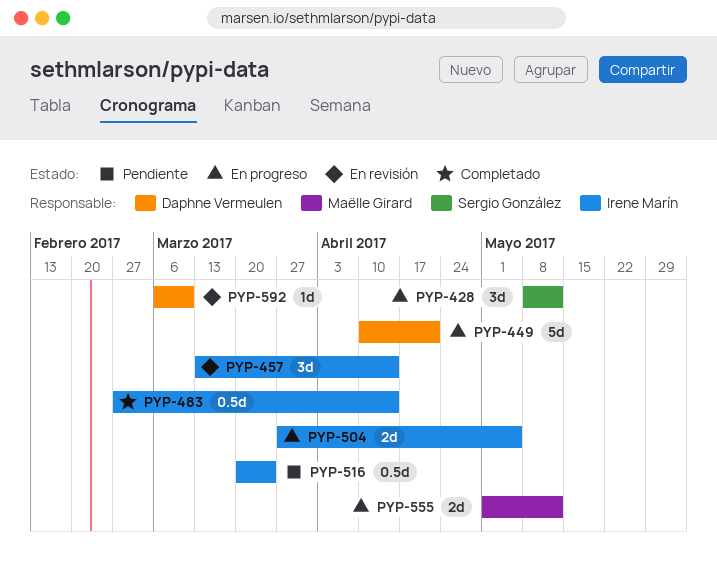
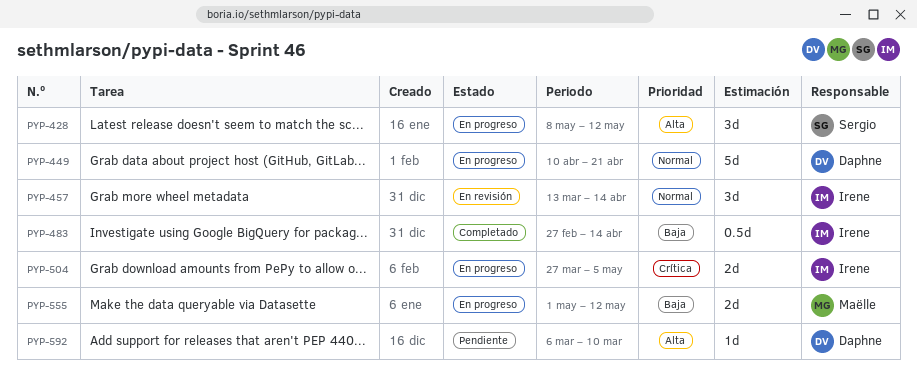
PYP-516: present -> none
PYP-592, status: En revisión -> Pendiente

